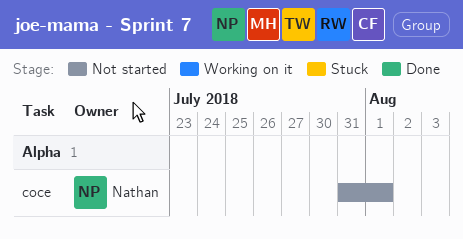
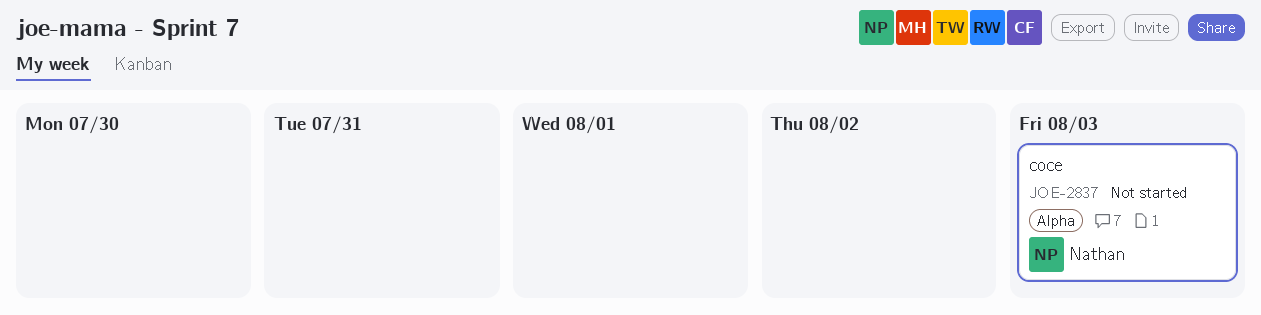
coce, due: Aug 1 -> Aug 3

